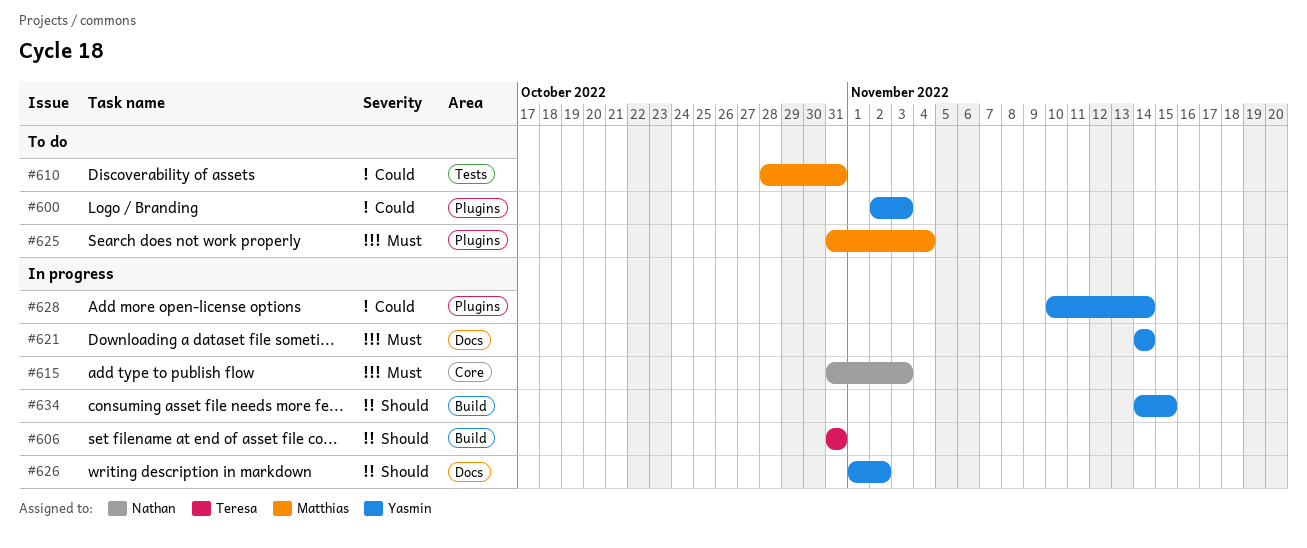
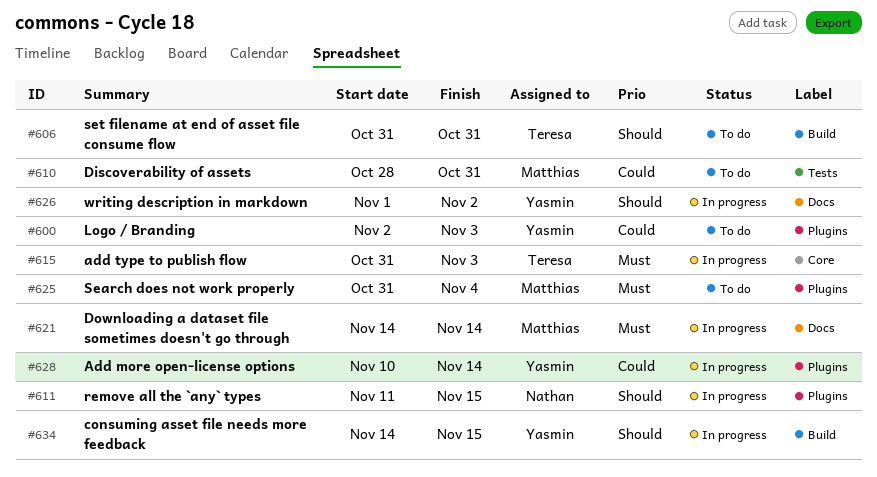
#606, status: In progress -> To do
#611: none -> present
#615, owner: Nathan -> Teresa
#621, owner: Yasmin -> Matthias

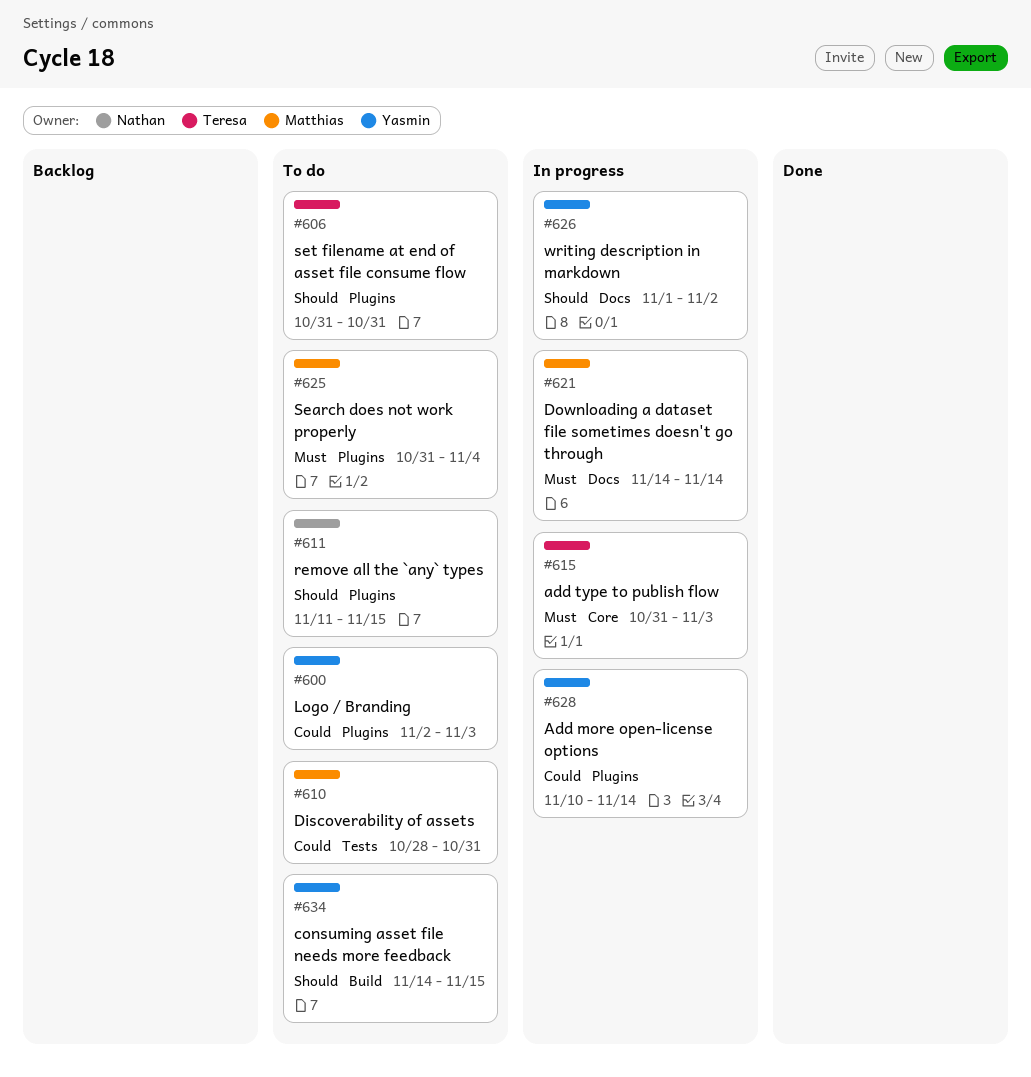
#606, label: Build -> Plugins
#611, status: In progress -> To do
#634, status: In progress -> To do

